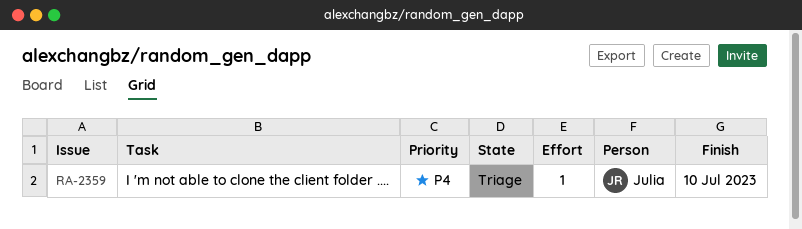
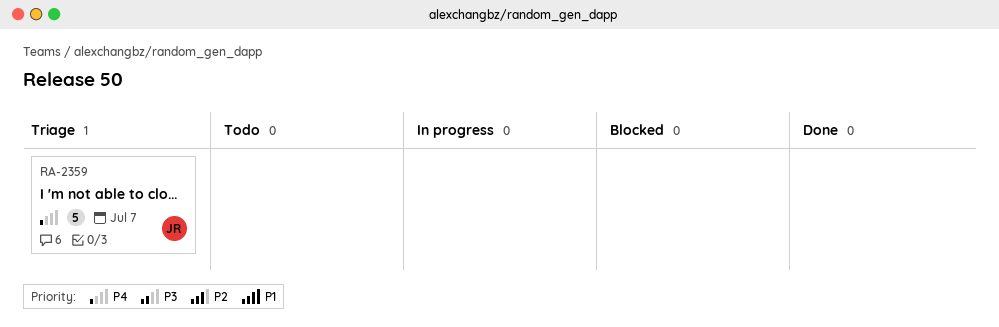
RA-2359, estimate: 1 -> 5
RA-2359, due: Jul 10 -> Jul 7

